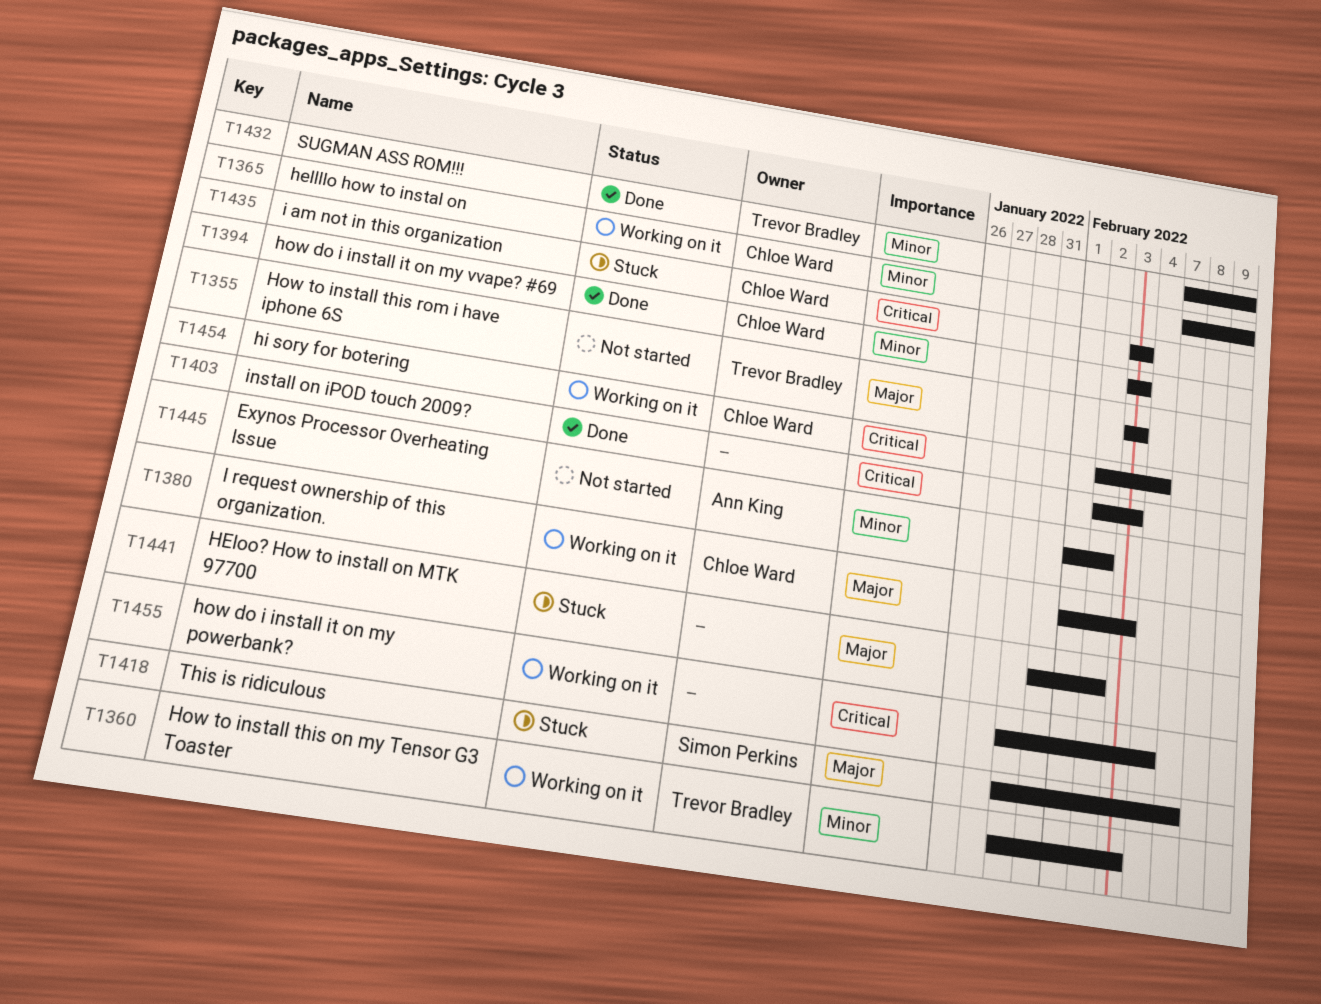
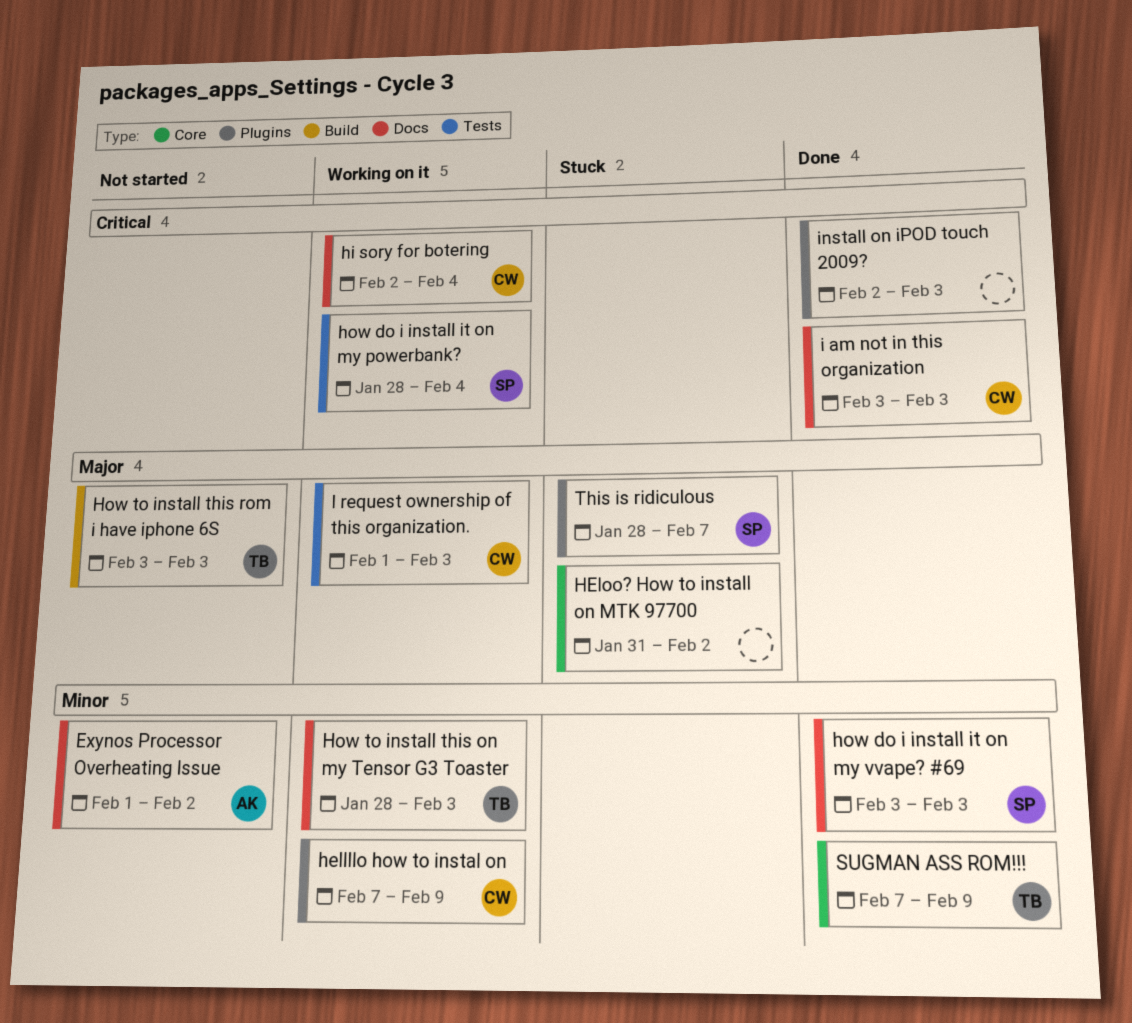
how do i install it on my powerbank?, owner: none -> Simon Perkins
how do i install it on my vvape? #69, owner: Chloe Ward -> Simon Perkins
i am not in this organization, status: Stuck -> Done

